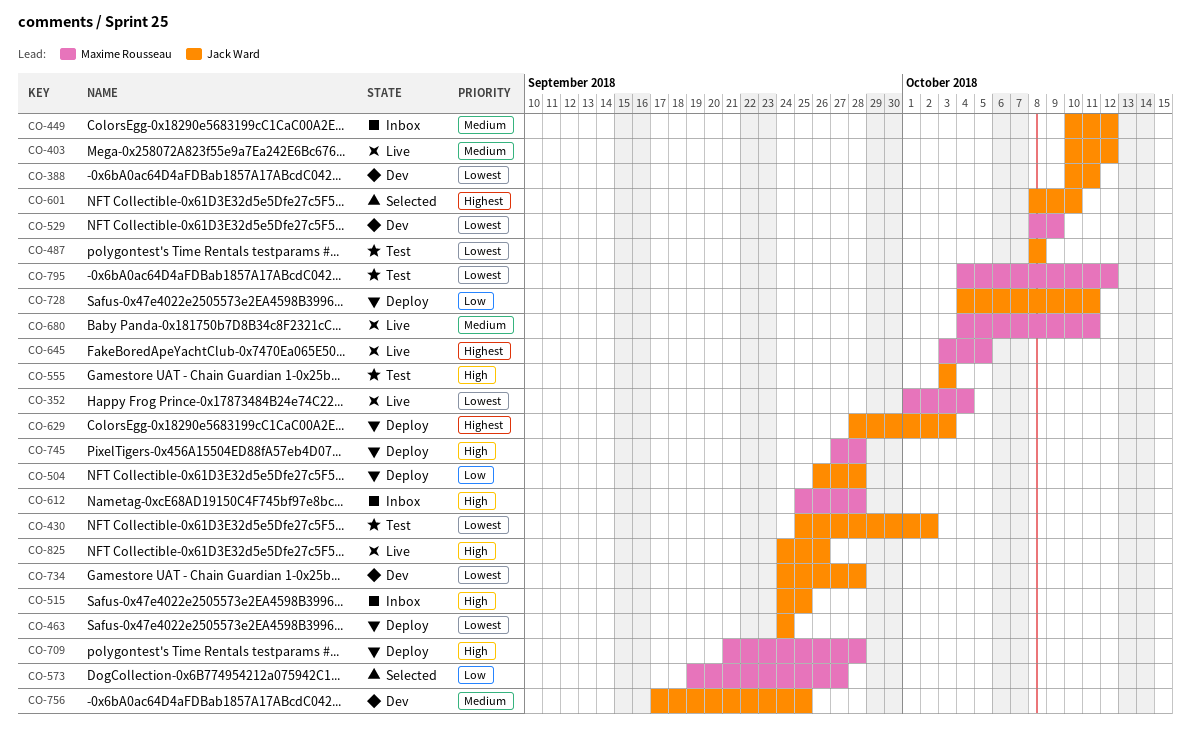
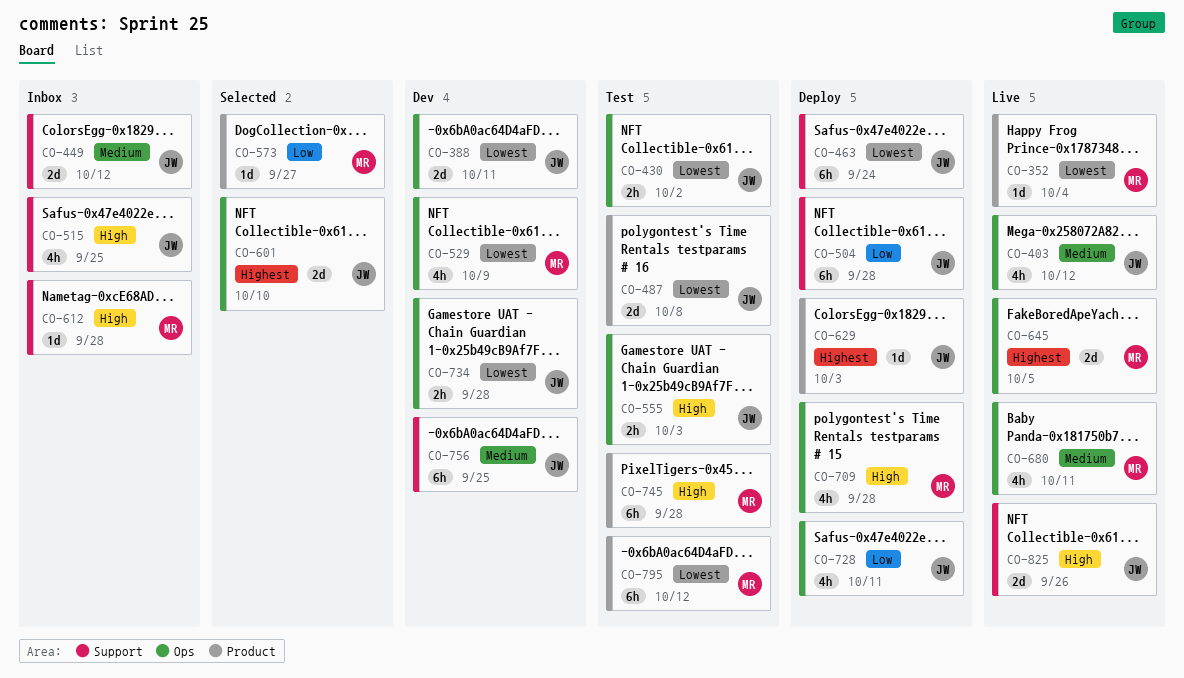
CO-745, status: Deploy -> Test

